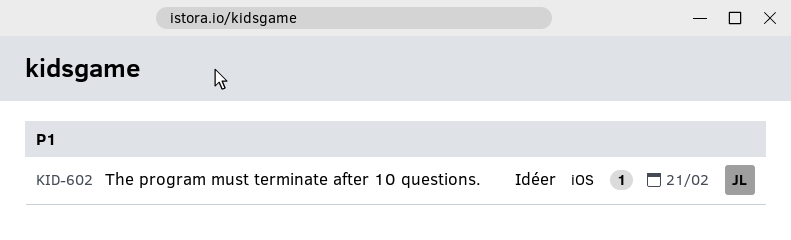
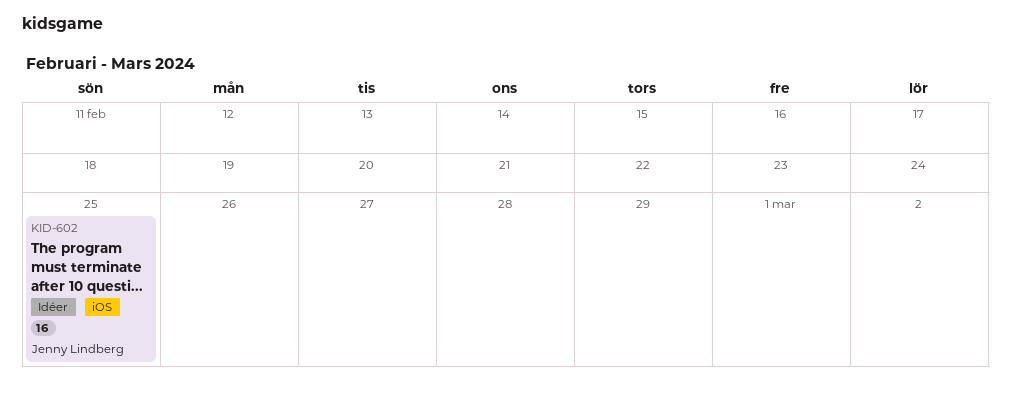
KID-602, estimate: 1 -> 16
KID-602, due: Feb 21 -> Feb 25

